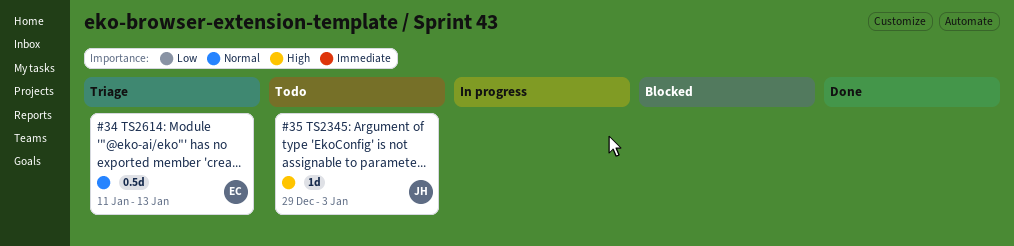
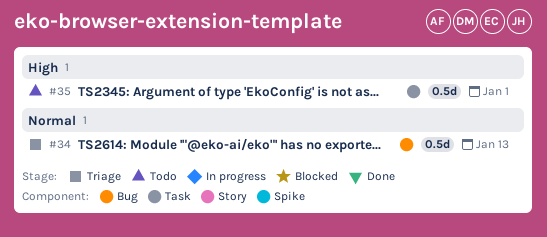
#35, estimate: 1d -> 0.5d
#35, due: Jan 3 -> Jan 1

